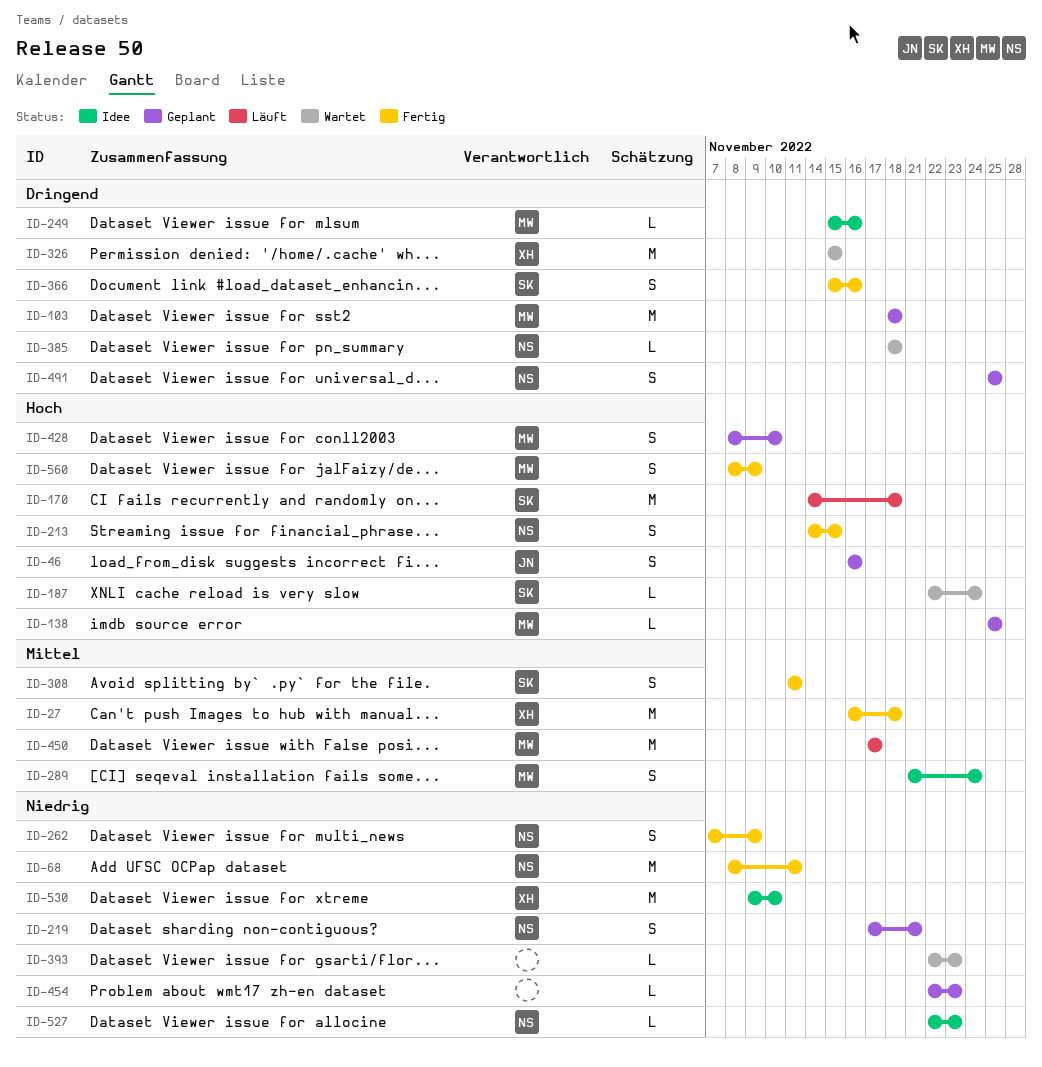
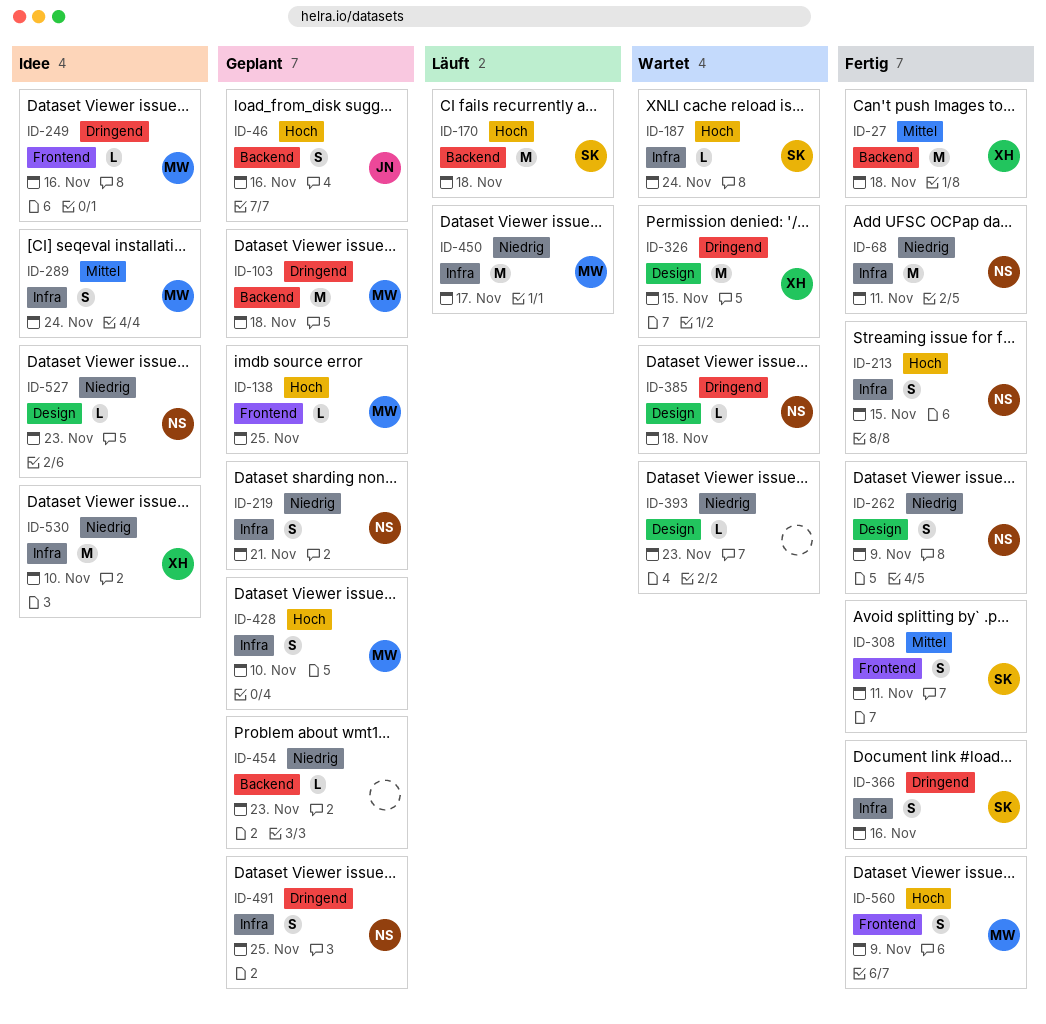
ID-450, priority: Mittel -> Niedrig

